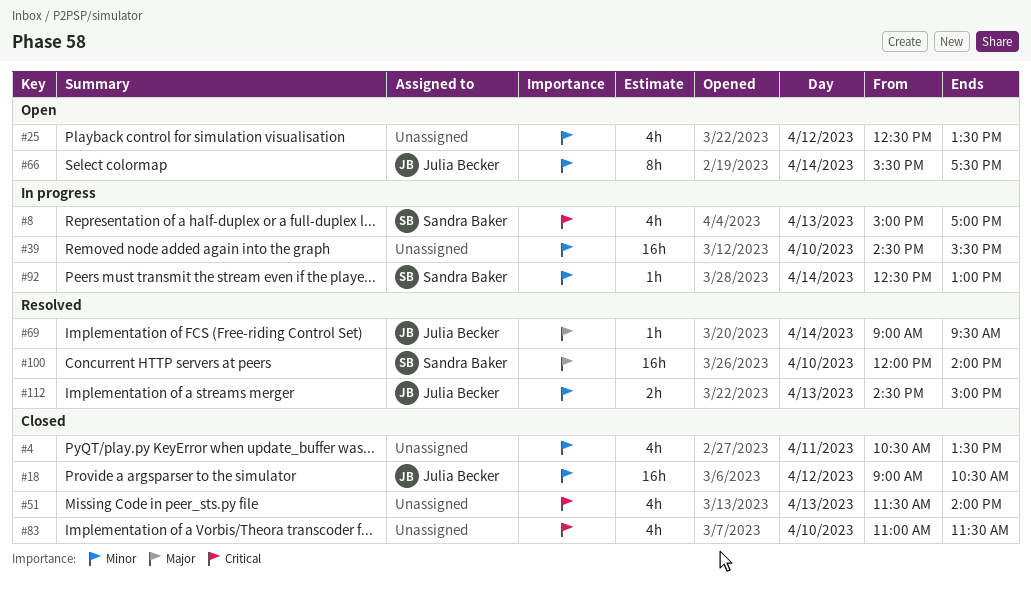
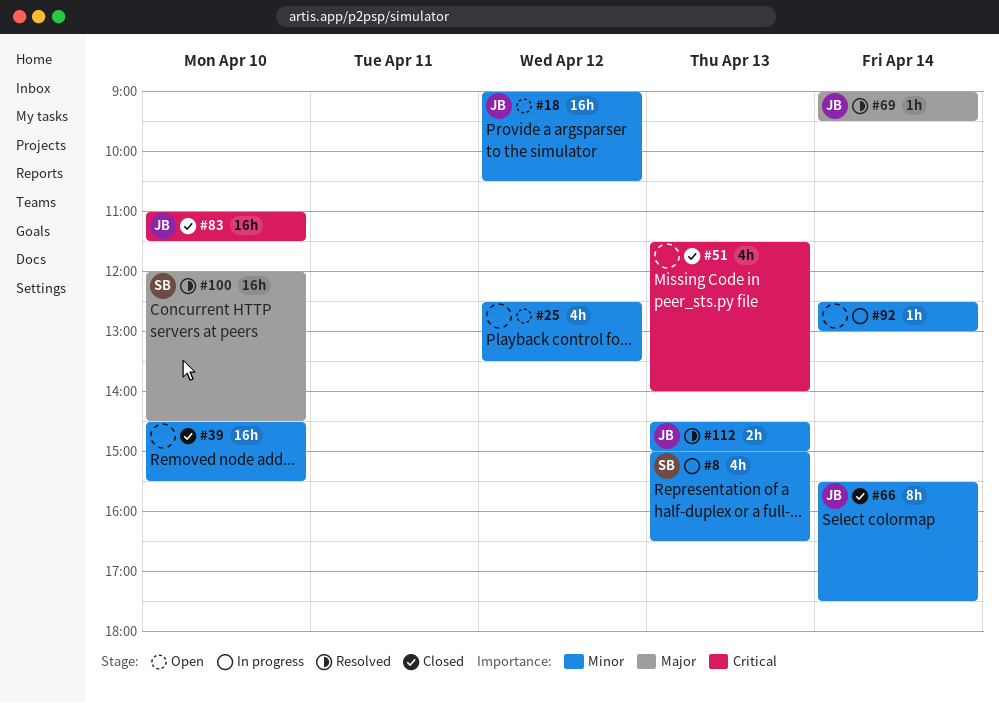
#4: present -> none
#8, priority: Critical -> Minor
#8, ends: 17:00 -> 16:30
#18, status: Closed -> Open
#39, status: In progress -> Closed
#66, status: Open -> Closed
#83, owner: none -> Julia Becker
#83, estimate: 4h -> 16h
#92, owner: Sandra Baker -> none
#100, ends: 14:00 -> 14:30

